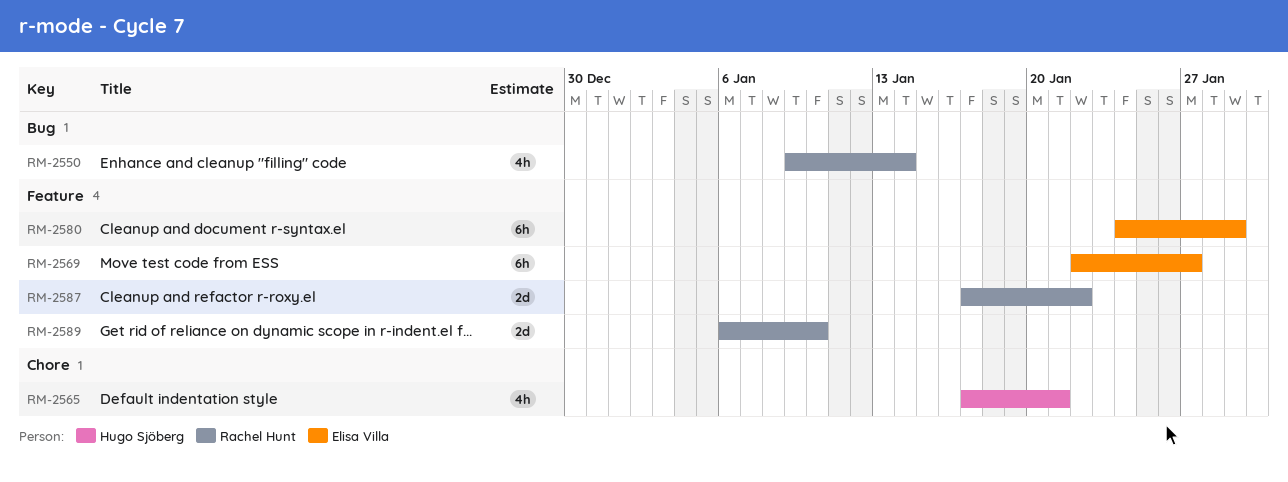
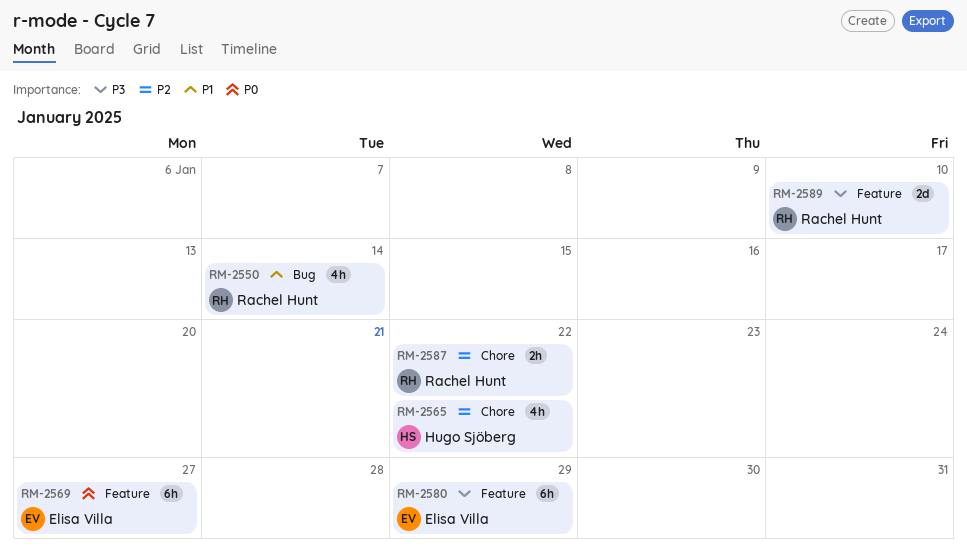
RM-2565, due: Jan 21 -> Jan 22
RM-2587, label: Feature -> Chore
RM-2587, estimate: 2d -> 2h

